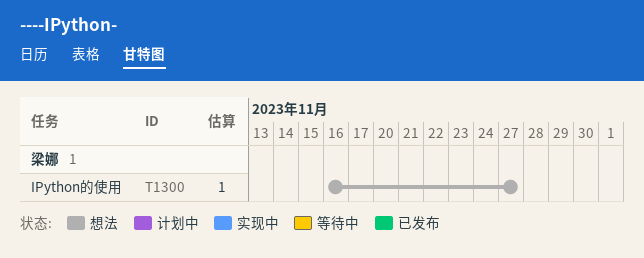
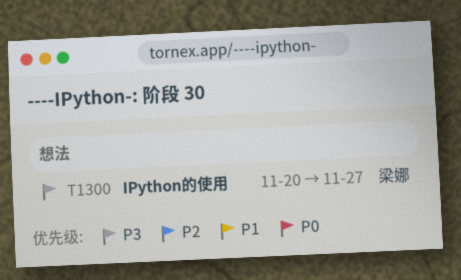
T1300, start: Nov 16 -> Nov 20

